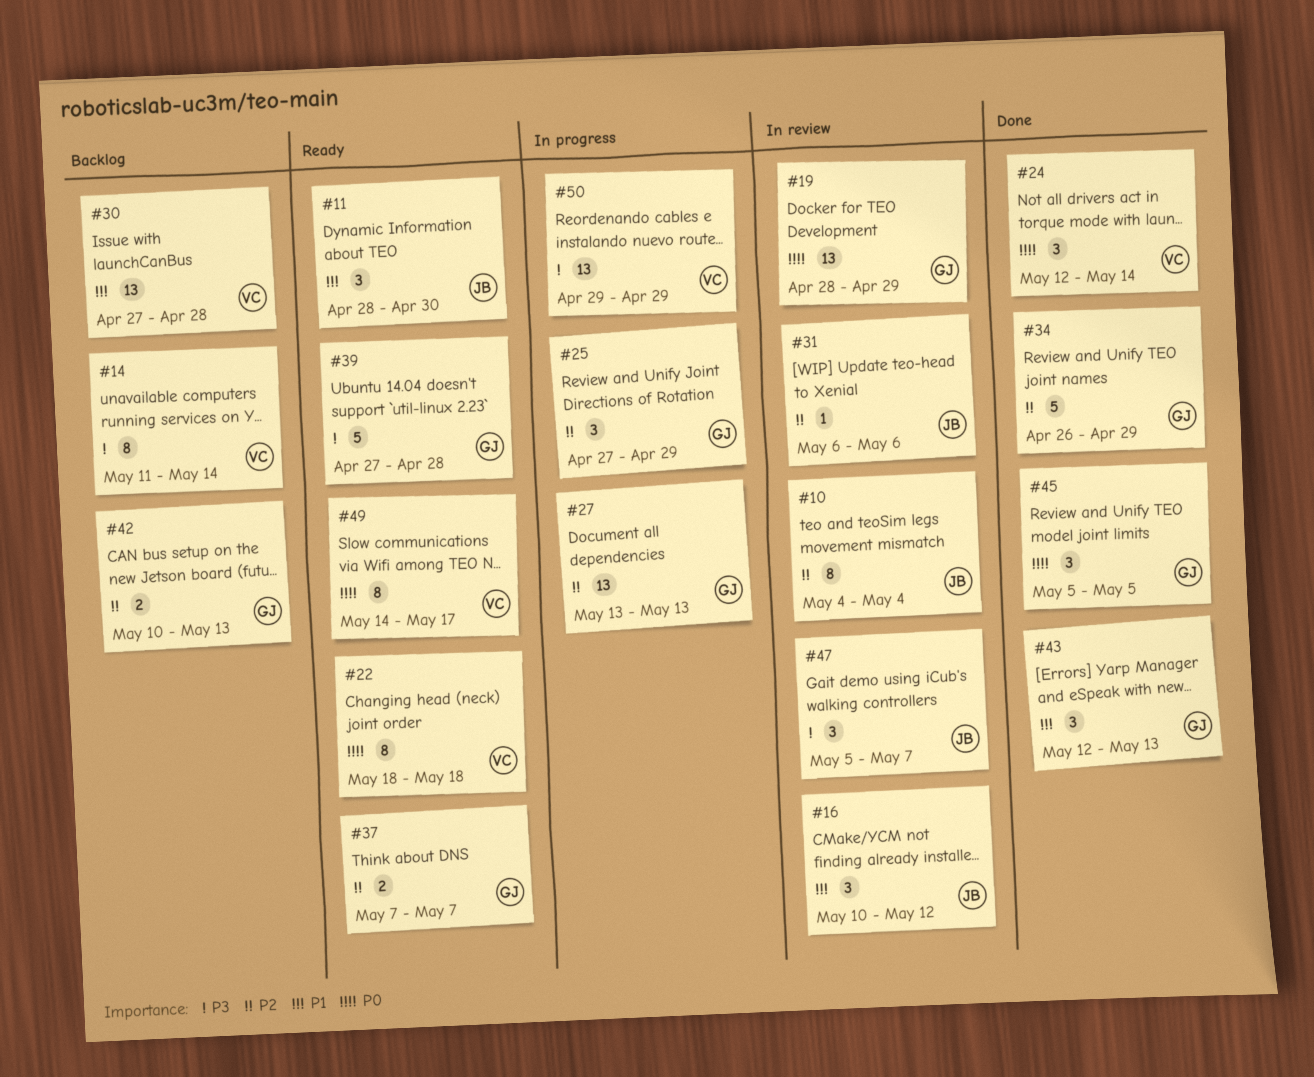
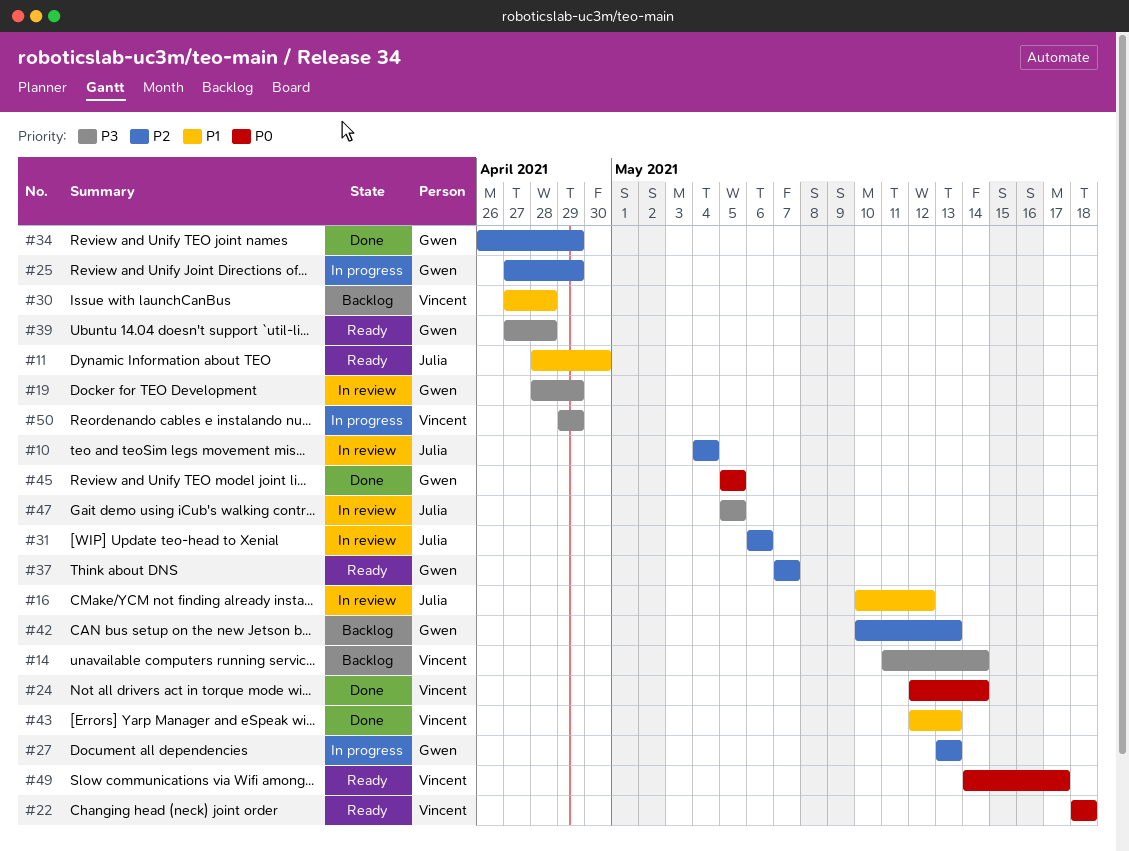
#19, priority: P0 -> P3
#43, owner: Gwen -> Vincent
#47, due: May 7 -> May 5

